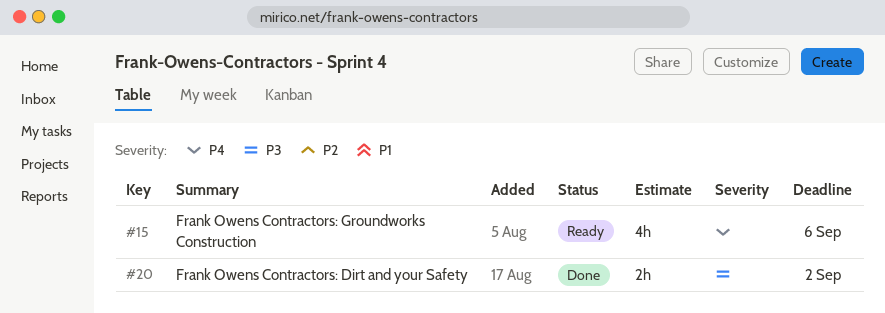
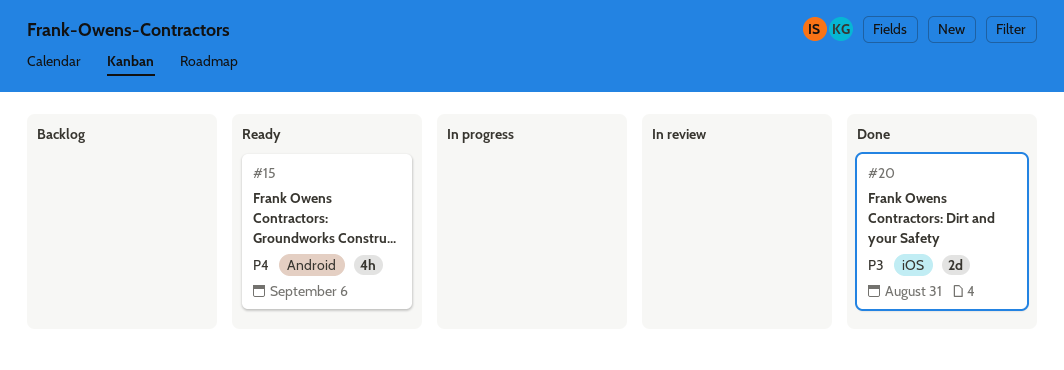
#20, estimate: 2h -> 2d
#20, due: Sep 2 -> Aug 31

